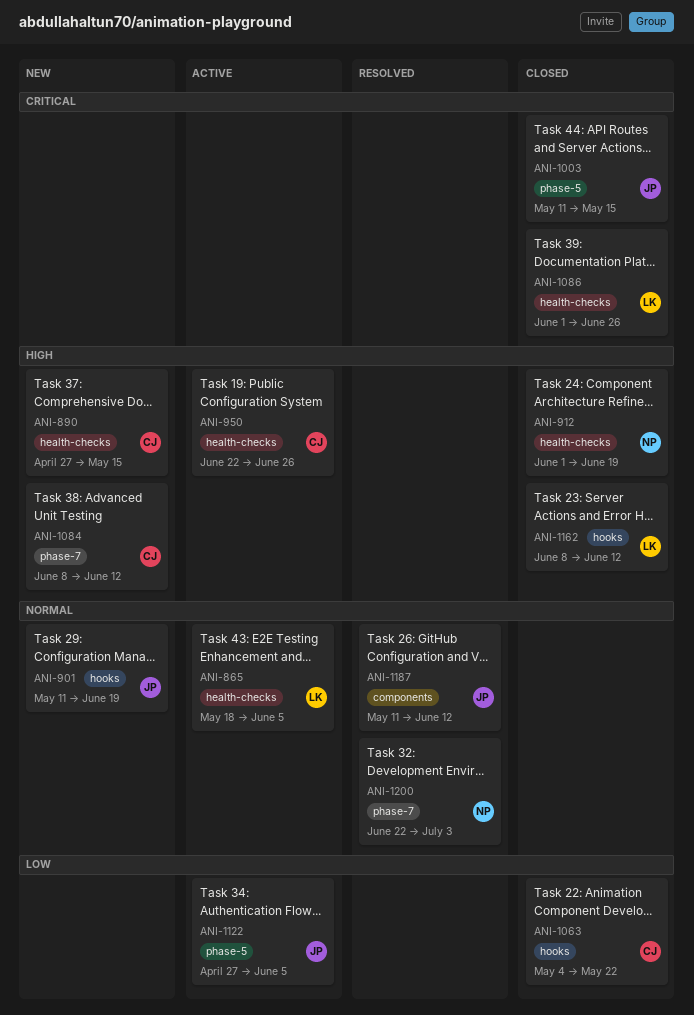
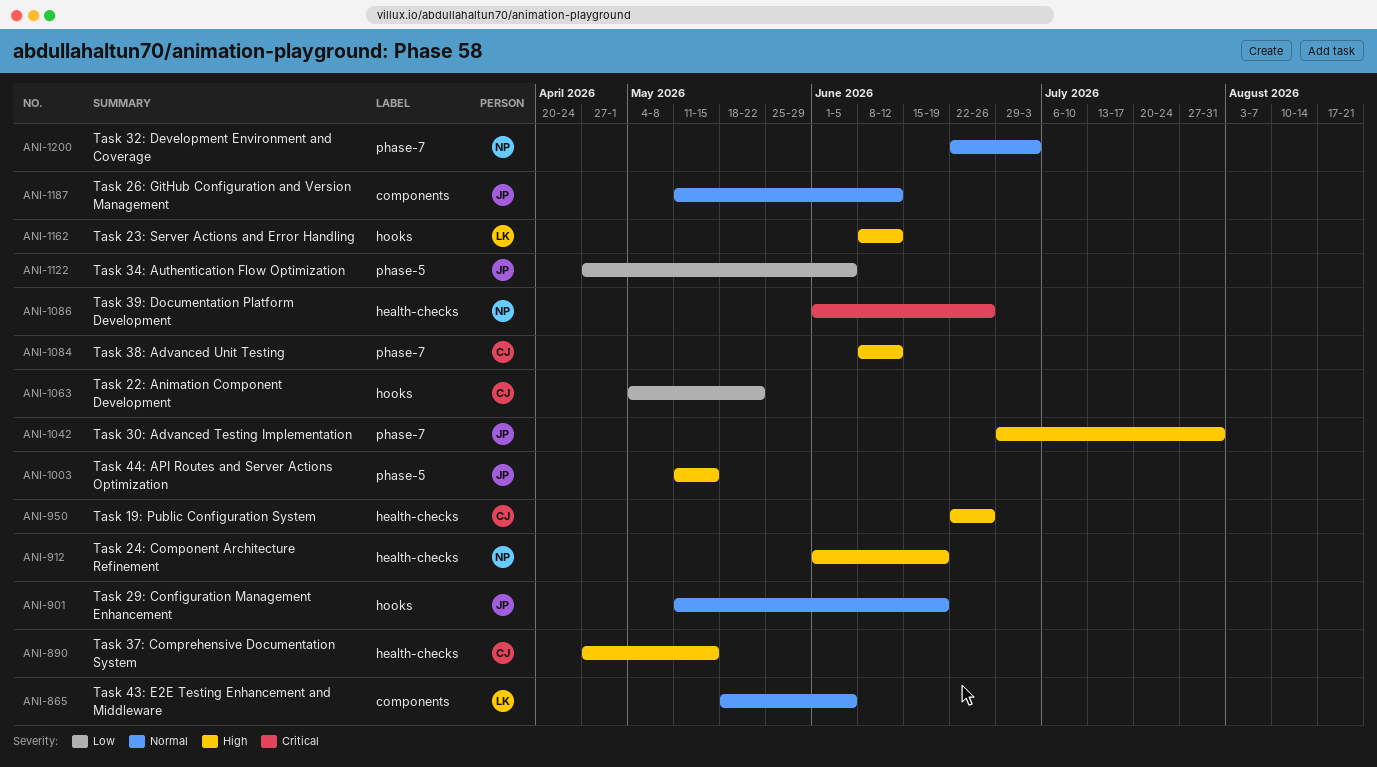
ANI-865, label: health-checks -> components
ANI-1003, priority: Critical -> High
ANI-1042: none -> present
ANI-1086, owner: LK -> NP

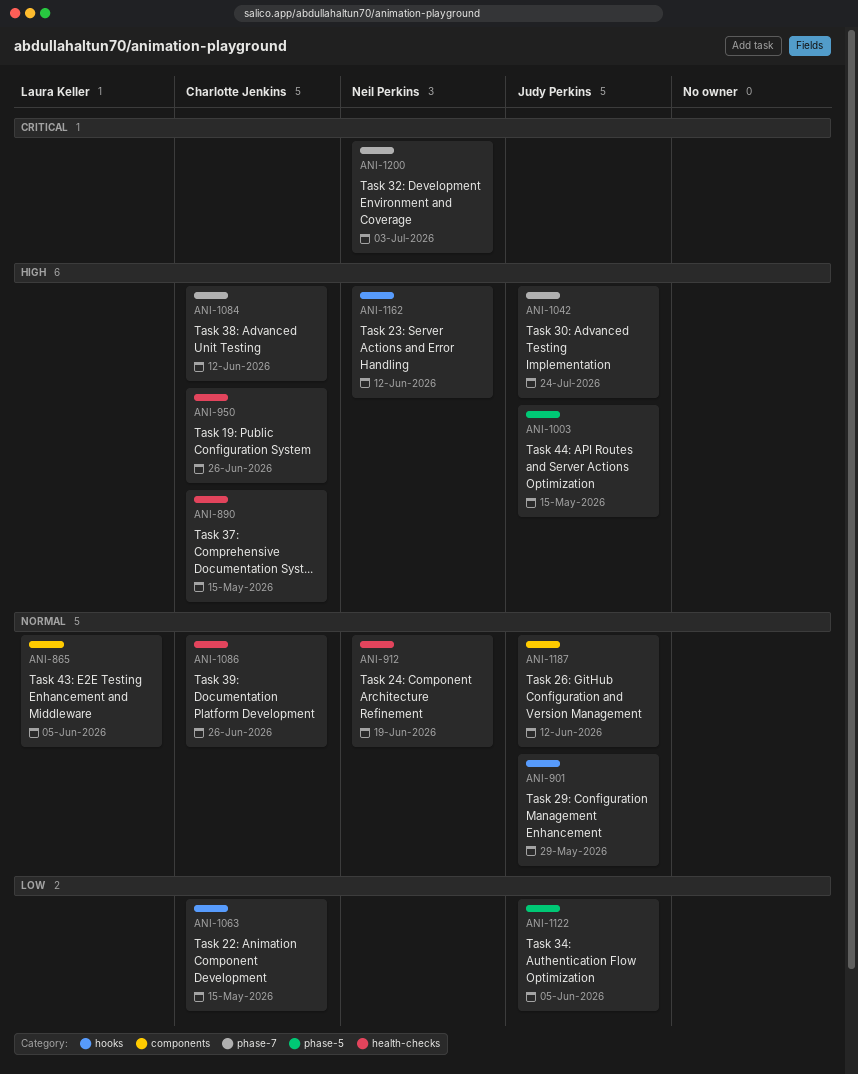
ANI-901, due: Jun 19 -> May 29
ANI-912, priority: High -> Normal
ANI-1042, due: Jul 31 -> Jul 24
ANI-1063, due: May 22 -> May 15
ANI-1086, owner: Neil Perkins -> Charlotte Jenkins
ANI-1086, priority: Critical -> Normal
ANI-1162, owner: Laura Keller -> Neil Perkins
ANI-1200, priority: Normal -> Critical

